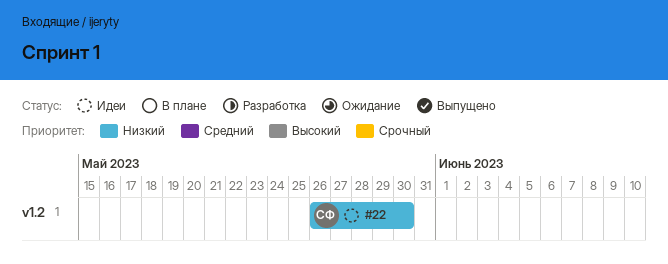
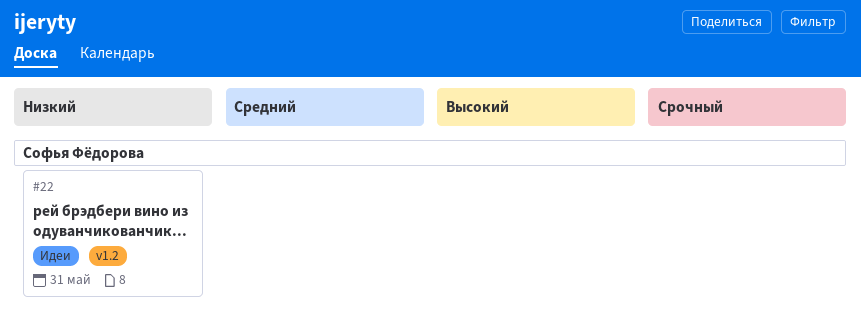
#22, due: May 30 -> May 31

